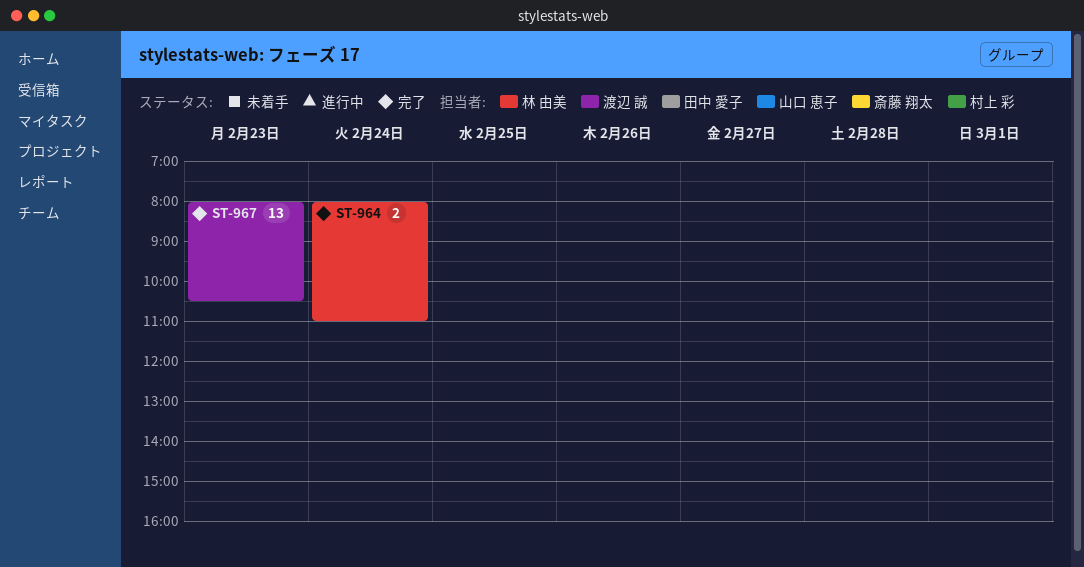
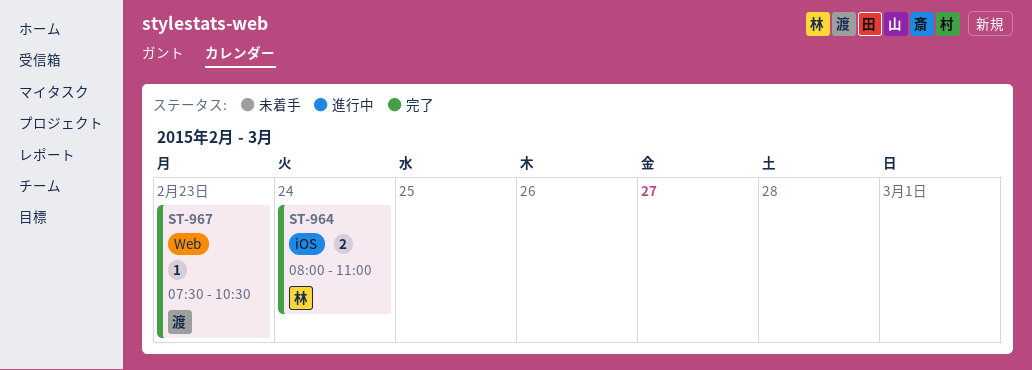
ST-967, estimate: 13 -> 1
ST-967, begins: 08:00 -> 07:30

